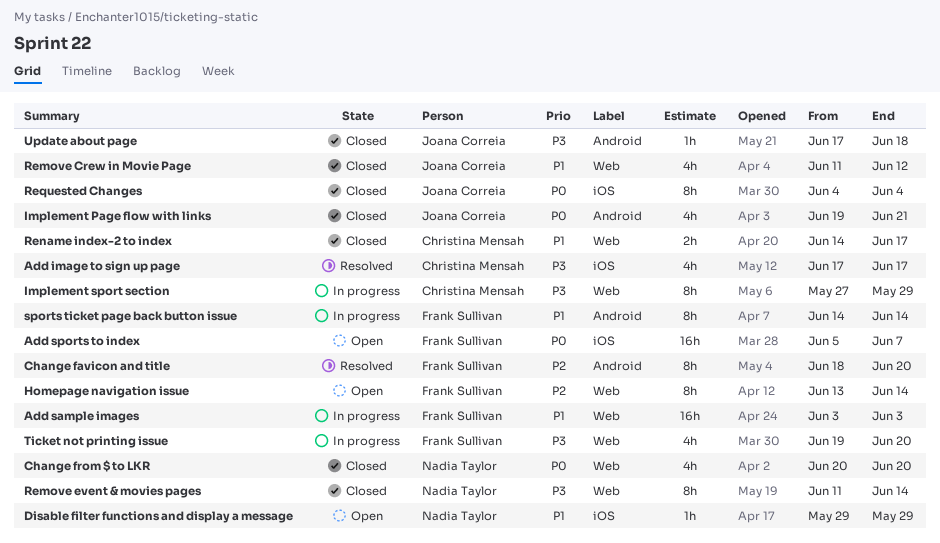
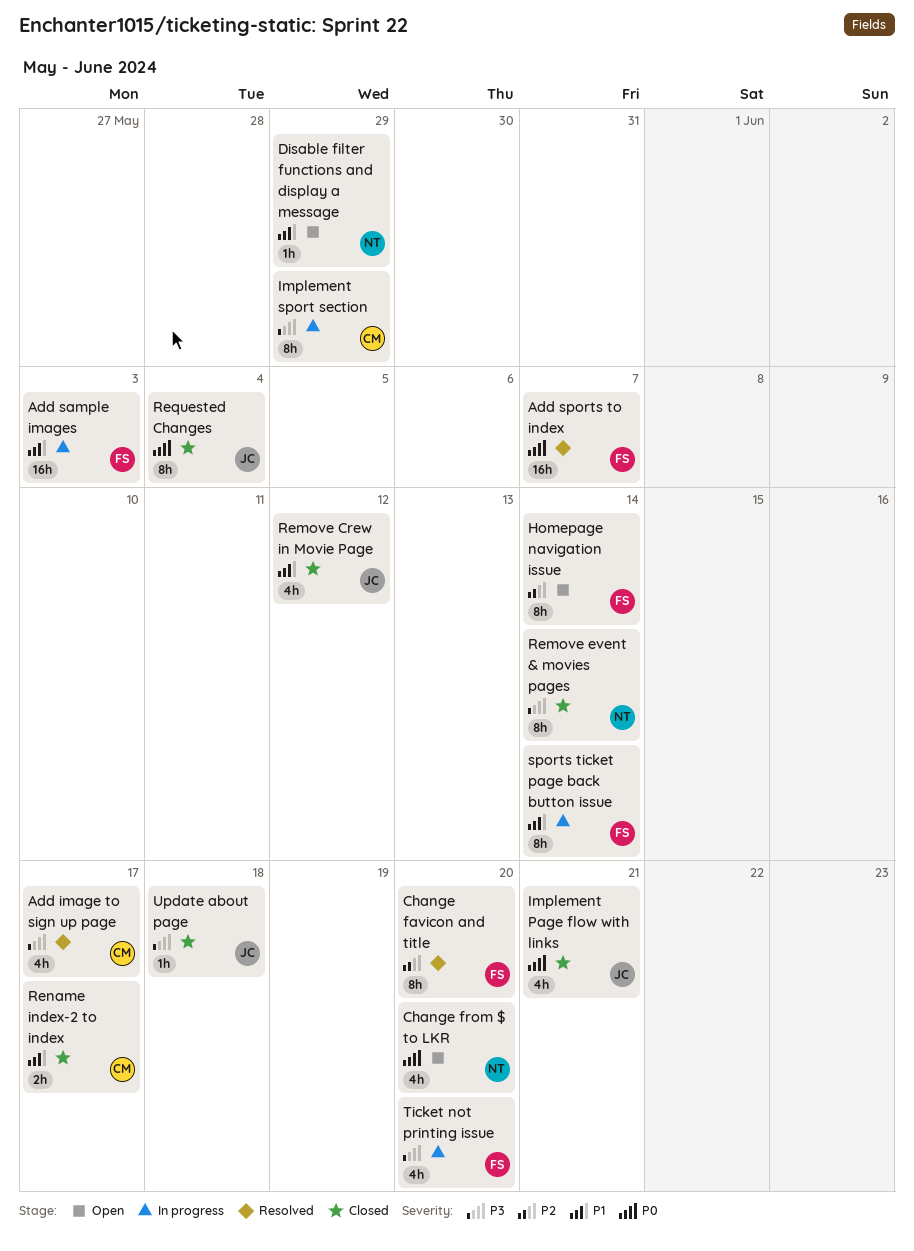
Add sports to index, status: Open -> Resolved
Change from $ to LKR, status: Closed -> Open

